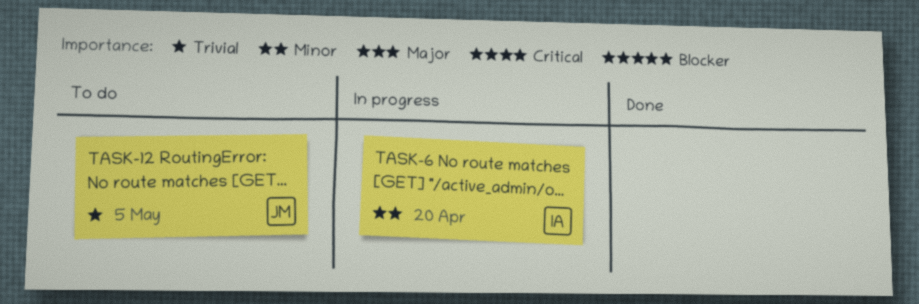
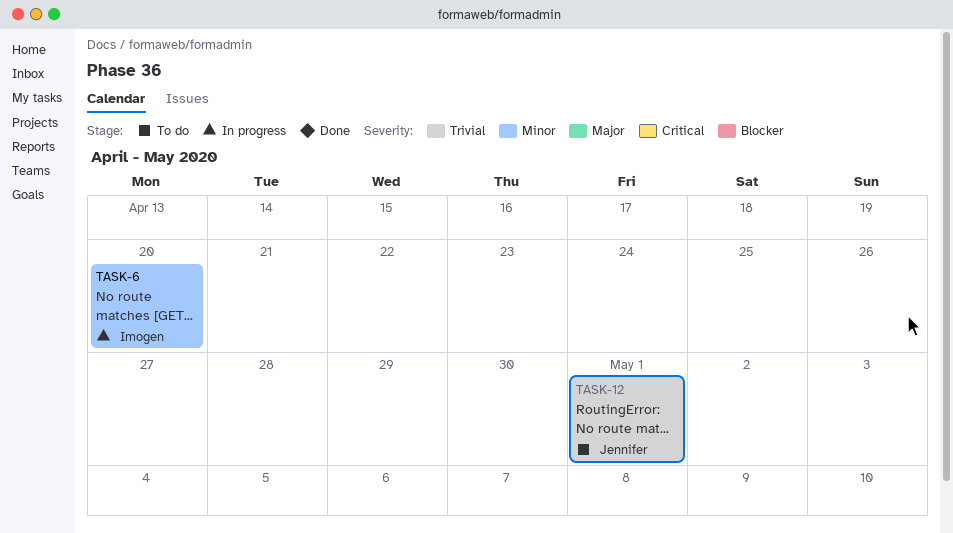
TASK-12, due: May 5 -> May 1

